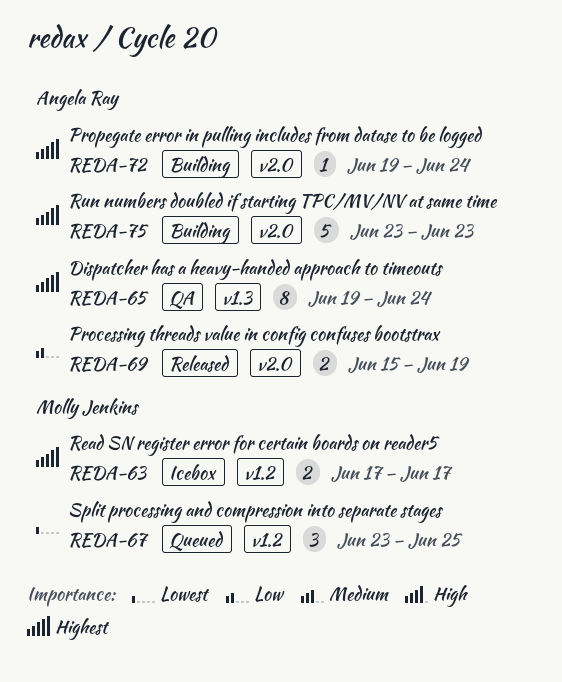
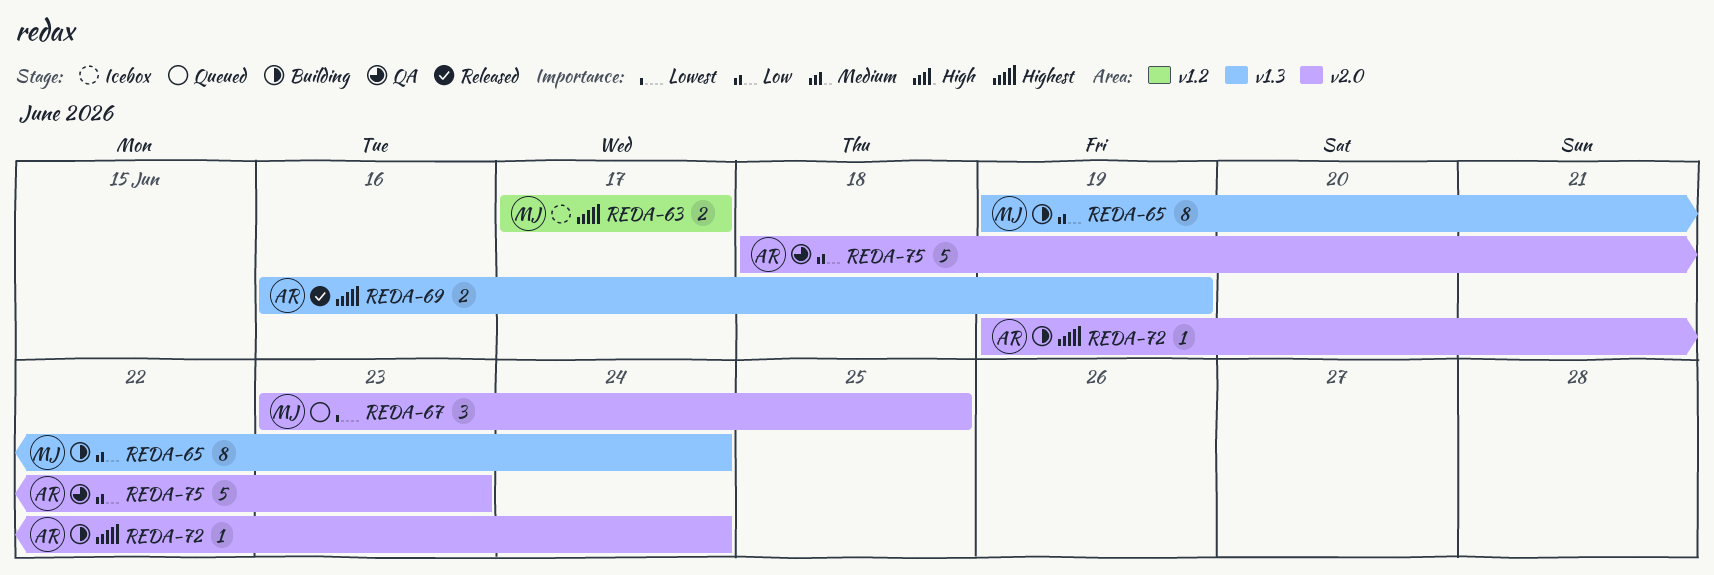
REDA-65, status: QA -> Building
REDA-65, owner: Angela Ray -> Molly Jenkins
REDA-65, priority: Highest -> Low
REDA-67, label: v1.2 -> v2.0
REDA-69, priority: Low -> Highest
REDA-69, label: v2.0 -> v1.3
REDA-69, start: Jun 15 -> Jun 16
REDA-75, status: Building -> QA
REDA-75, priority: Highest -> Low
REDA-75, start: Jun 23 -> Jun 18

